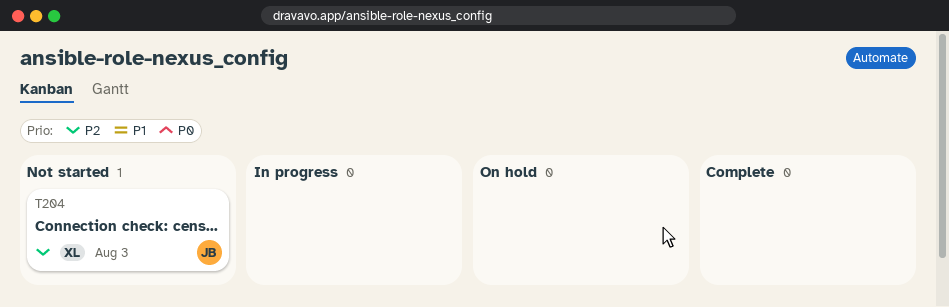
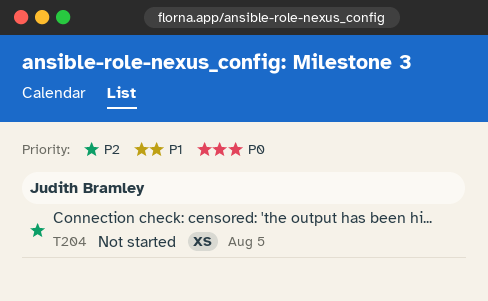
T204, estimate: XL -> XS
T204, due: Aug 3 -> Aug 5

